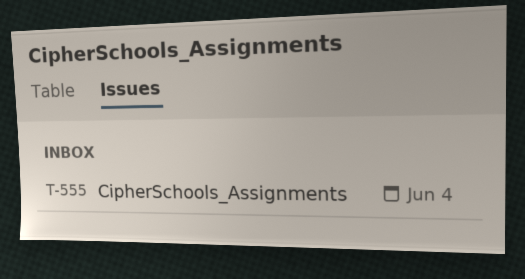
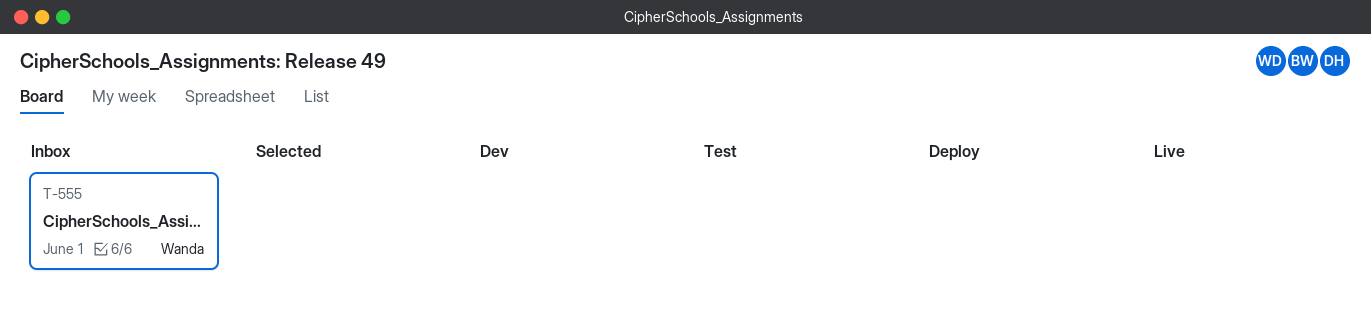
T-555, due: Jun 4 -> Jun 1

